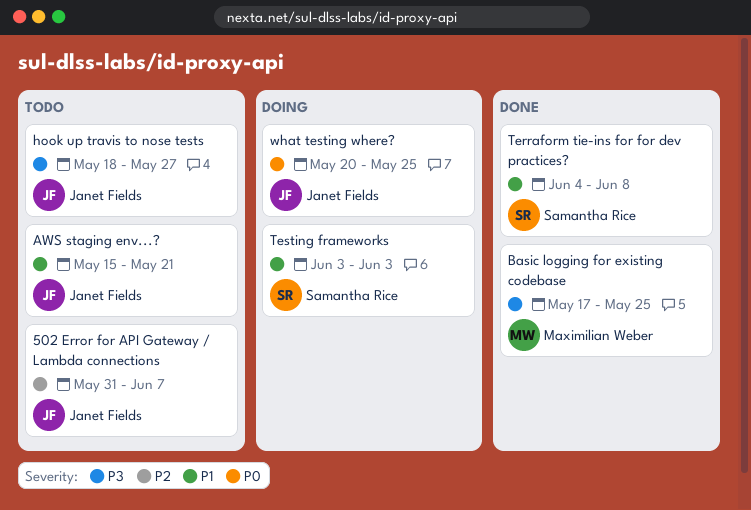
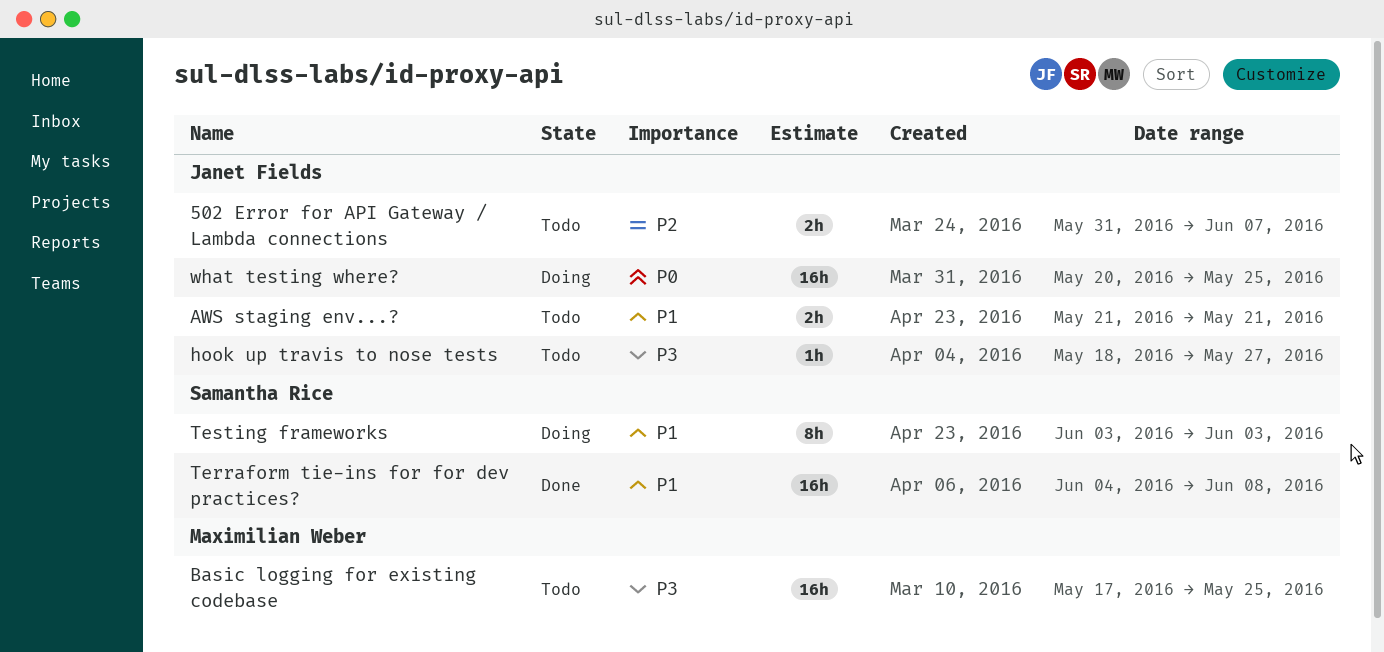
AWS staging env...?, start: May 15 -> May 21
Basic logging for existing codebase, status: Done -> Todo

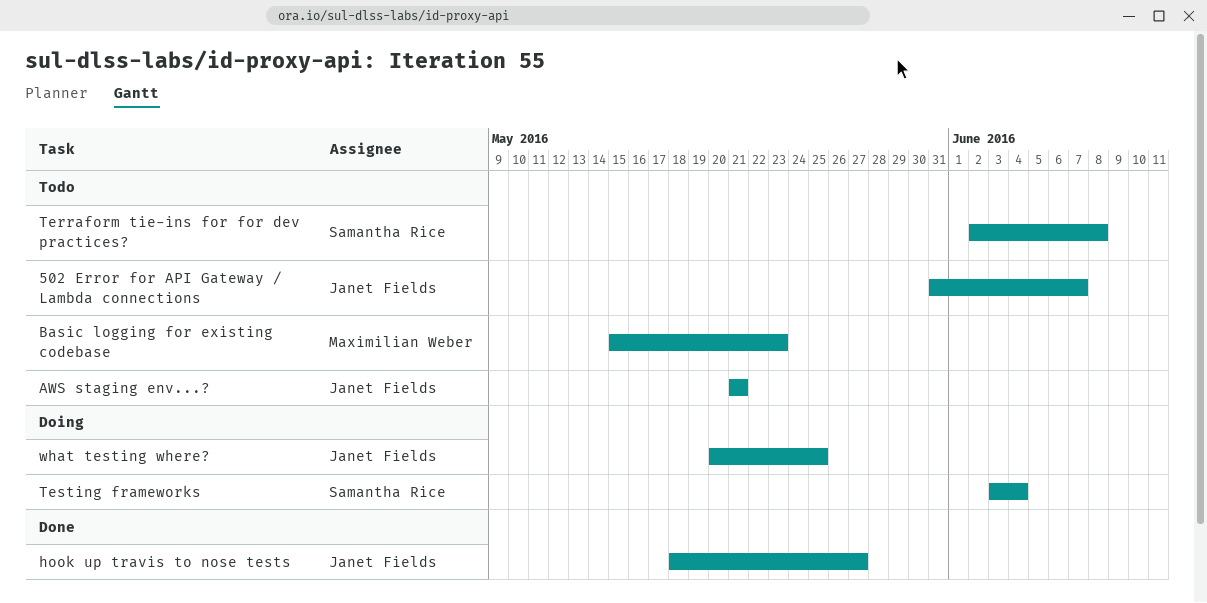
Basic logging for existing codebase, start: May 17 -> May 15
Basic logging for existing codebase, due: May 25 -> May 23
hook up travis to nose tests, status: Todo -> Done
Terraform tie-ins for for dev practices?, status: Done -> Todo
Terraform tie-ins for for dev practices?, start: Jun 4 -> Jun 2
Testing frameworks, due: Jun 3 -> Jun 4

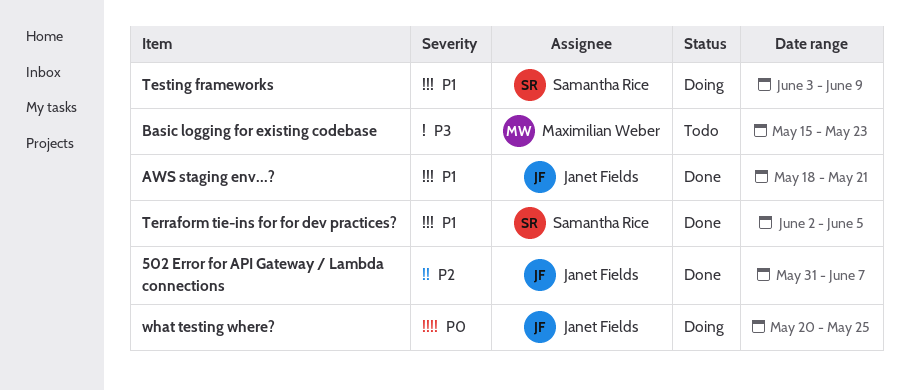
502 Error for API Gateway / Lambda connections, status: Todo -> Done
AWS staging env...?, status: Todo -> Done
AWS staging env...?, start: May 21 -> May 18
hook up travis to nose tests: present -> none
Terraform tie-ins for for dev practices?, status: Todo -> Done
Terraform tie-ins for for dev practices?, due: Jun 8 -> Jun 5
Testing frameworks, due: Jun 4 -> Jun 9

